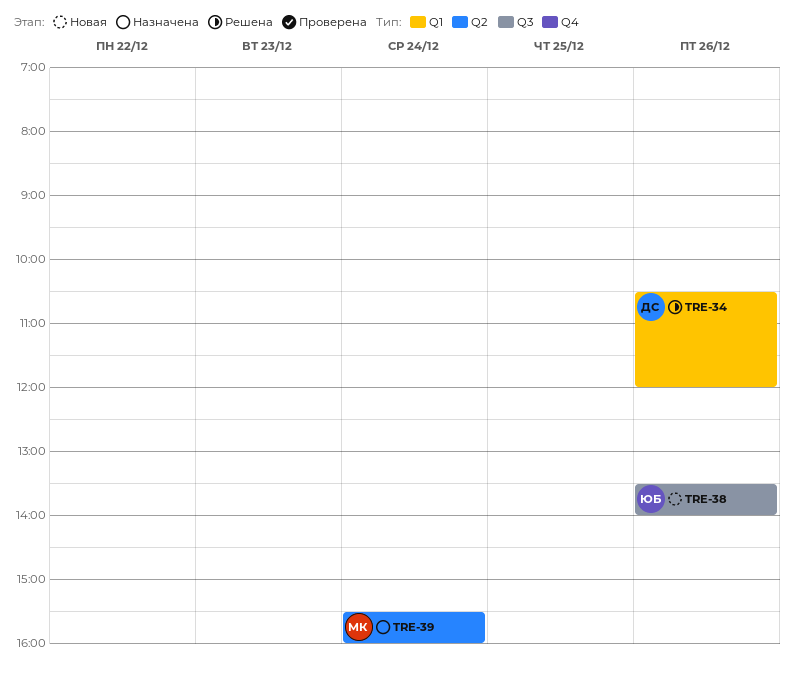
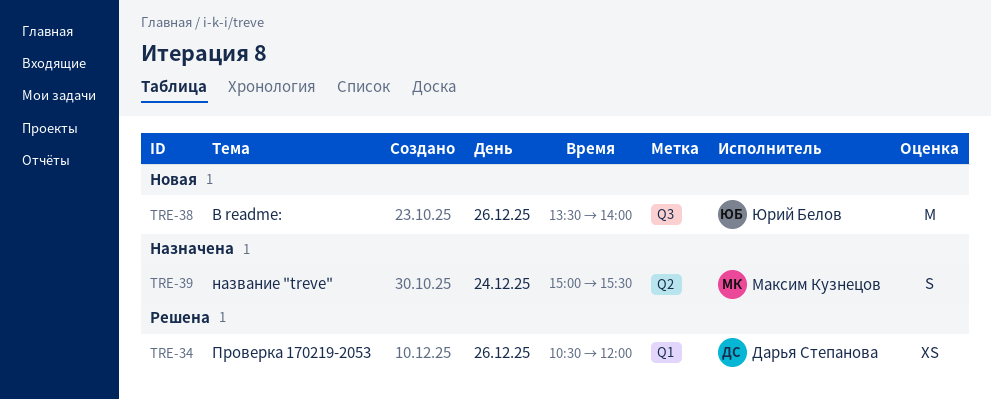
TRE-39, begins: 15:30 -> 15:00
TRE-39, ends: 16:00 -> 15:30

